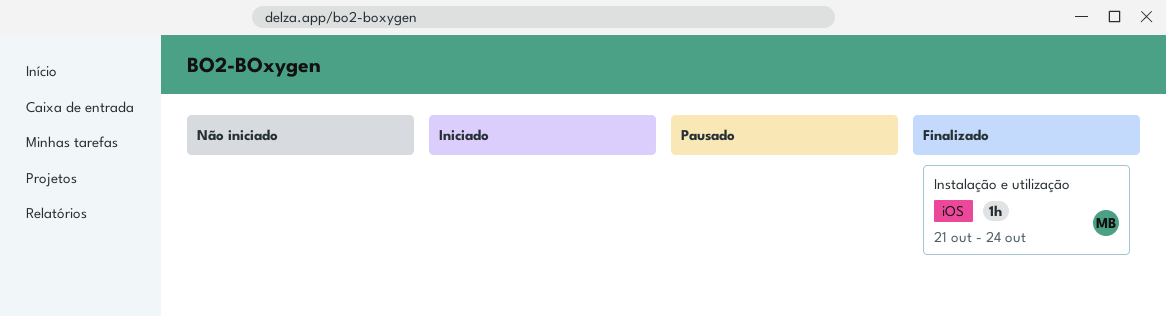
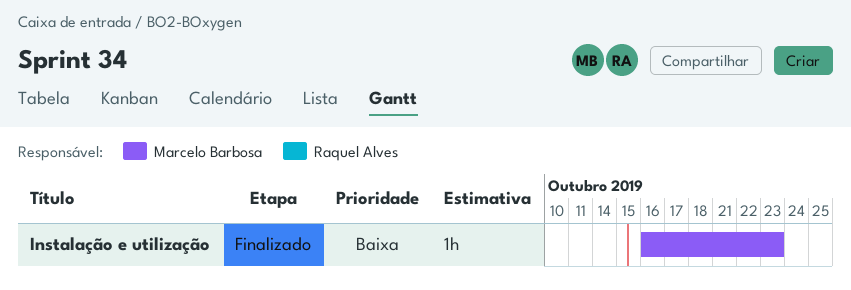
Instalação e utilização, start: Oct 21 -> Oct 16
Instalação e utilização, due: Oct 24 -> Oct 23

